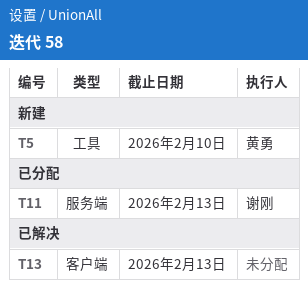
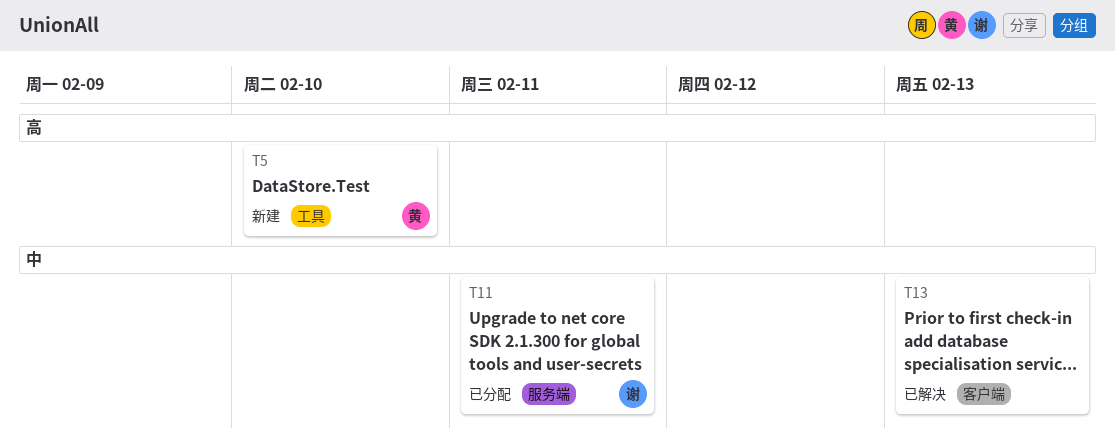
T11, due: Feb 13 -> Feb 11

